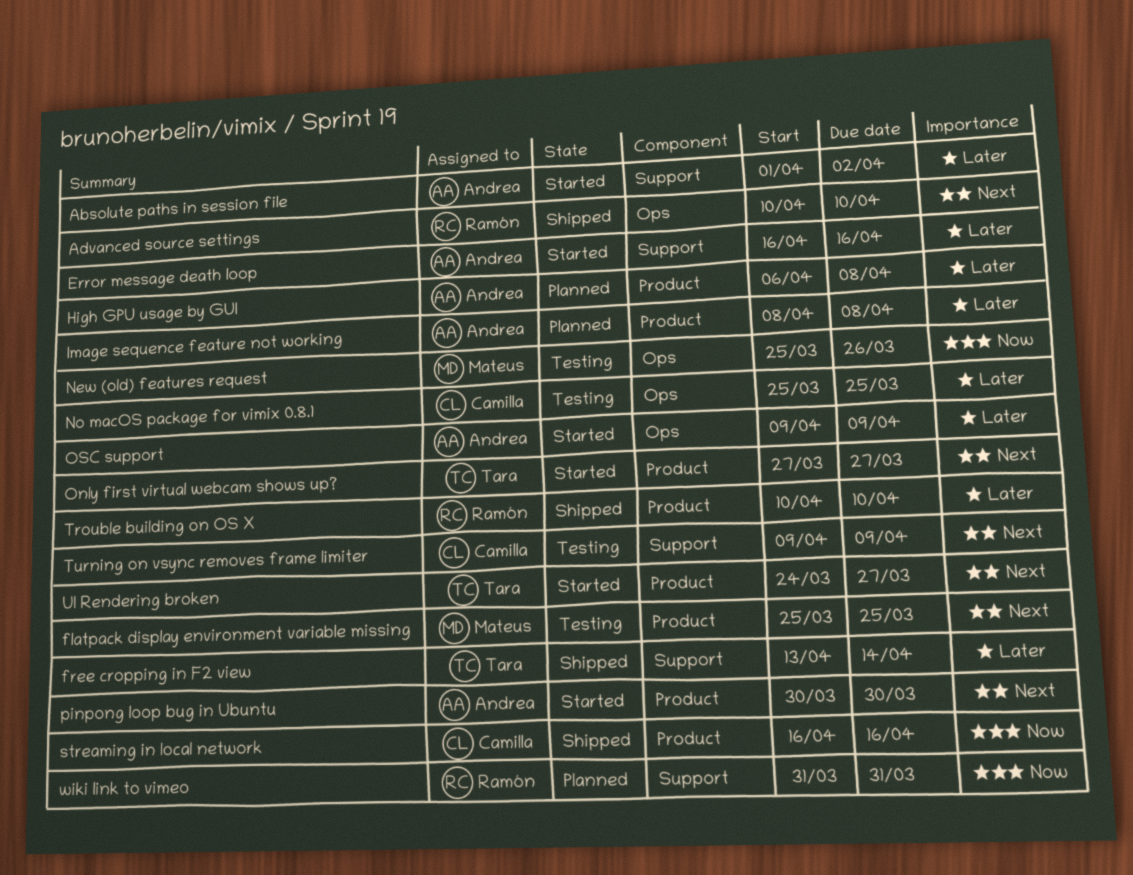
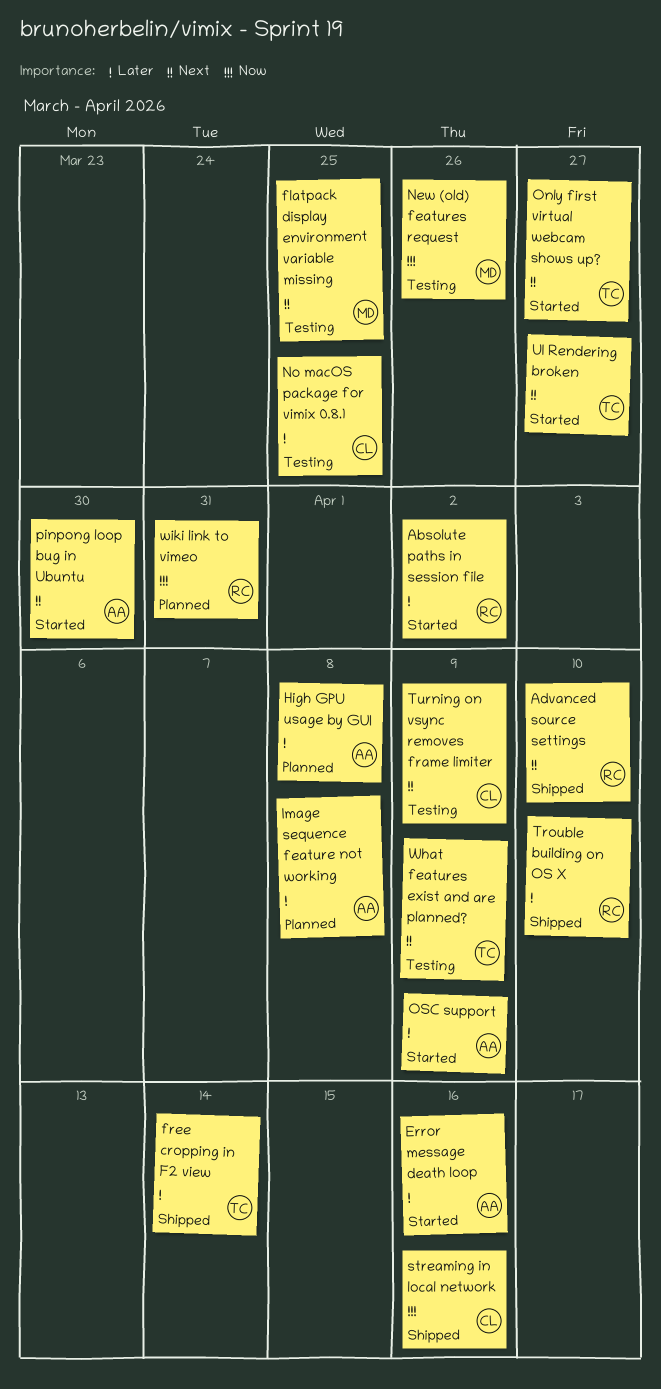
Absolute paths in session file, owner: Andrea -> Ramón
What features exist and are planned?: none -> present

